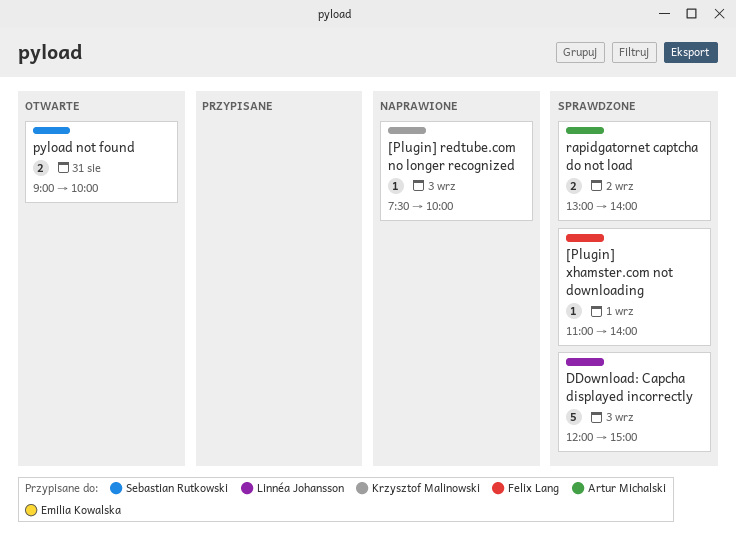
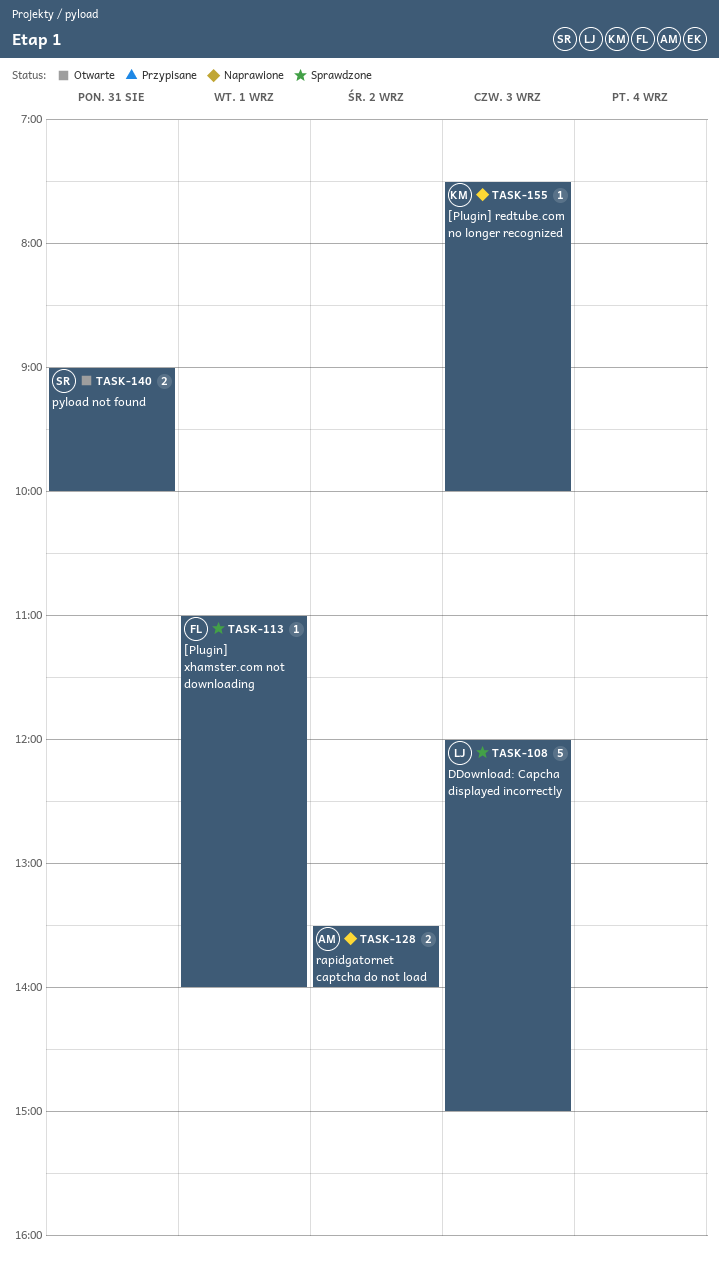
rapidgatornet captcha do not load, status: Sprawdzone -> Naprawione
rapidgatornet captcha do not load, begins: 13:00 -> 13:30

